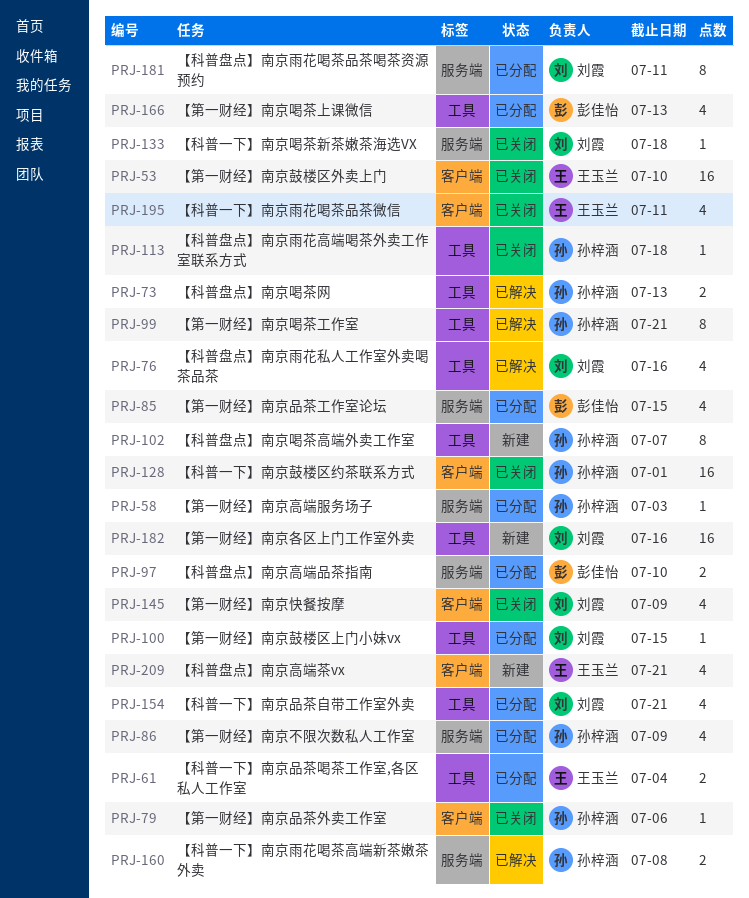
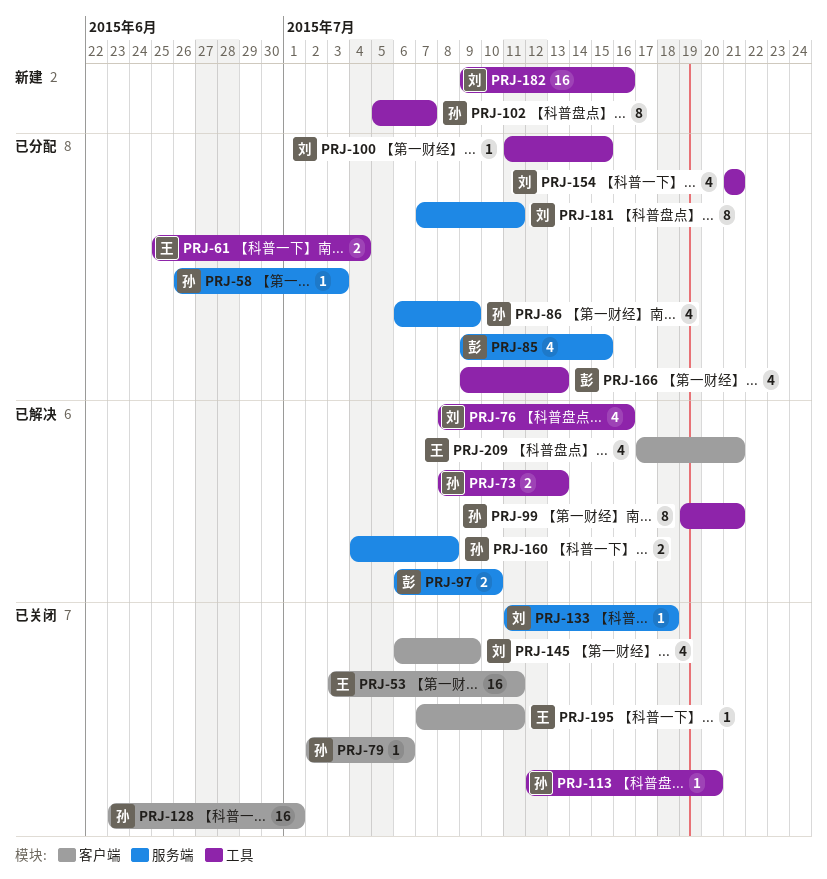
PRJ-53, due: Jul 10 -> Jul 11
PRJ-97, status: 已分配 -> 已解决
PRJ-113, due: Jul 18 -> Jul 20
PRJ-195, estimate: 4 -> 1
PRJ-209, status: 新建 -> 已解决

